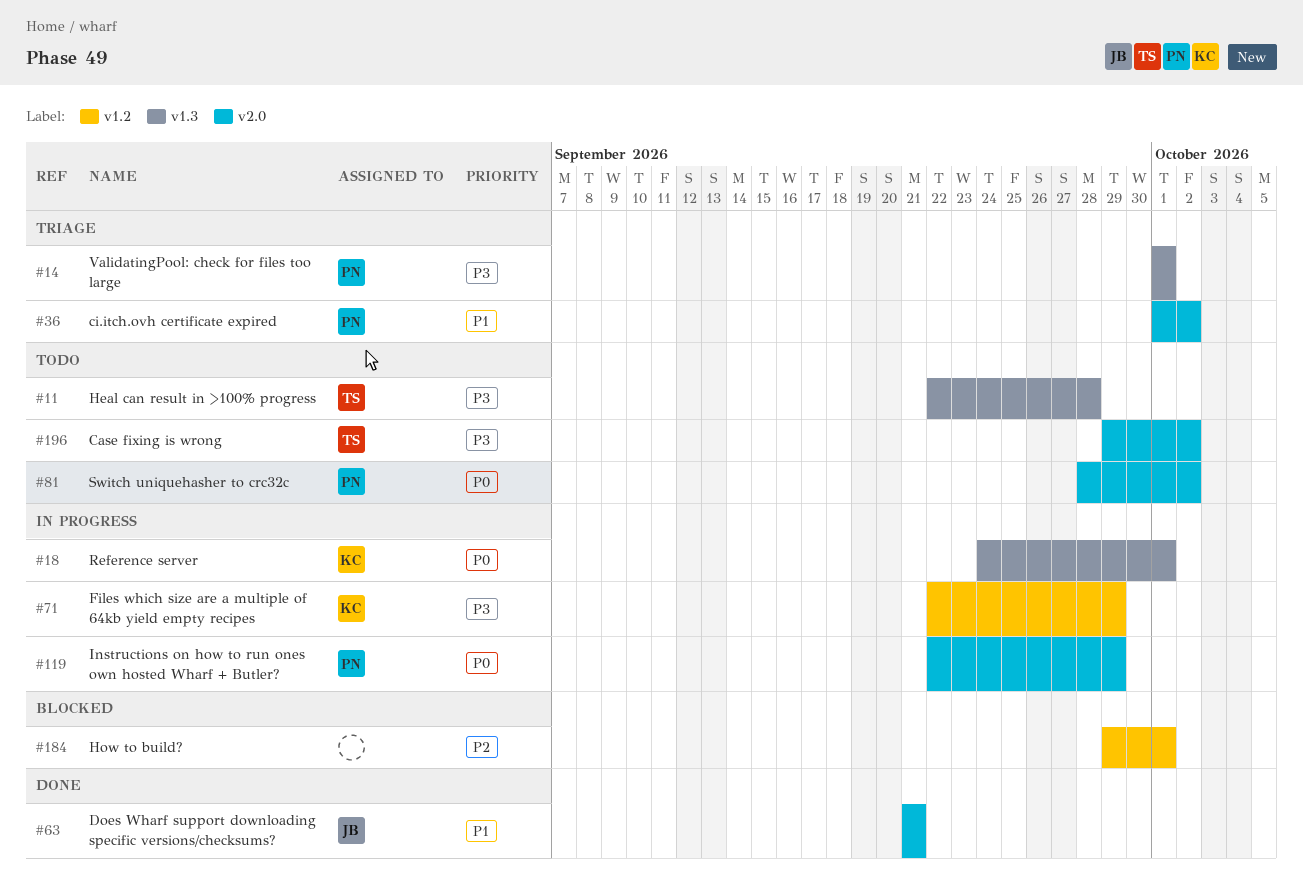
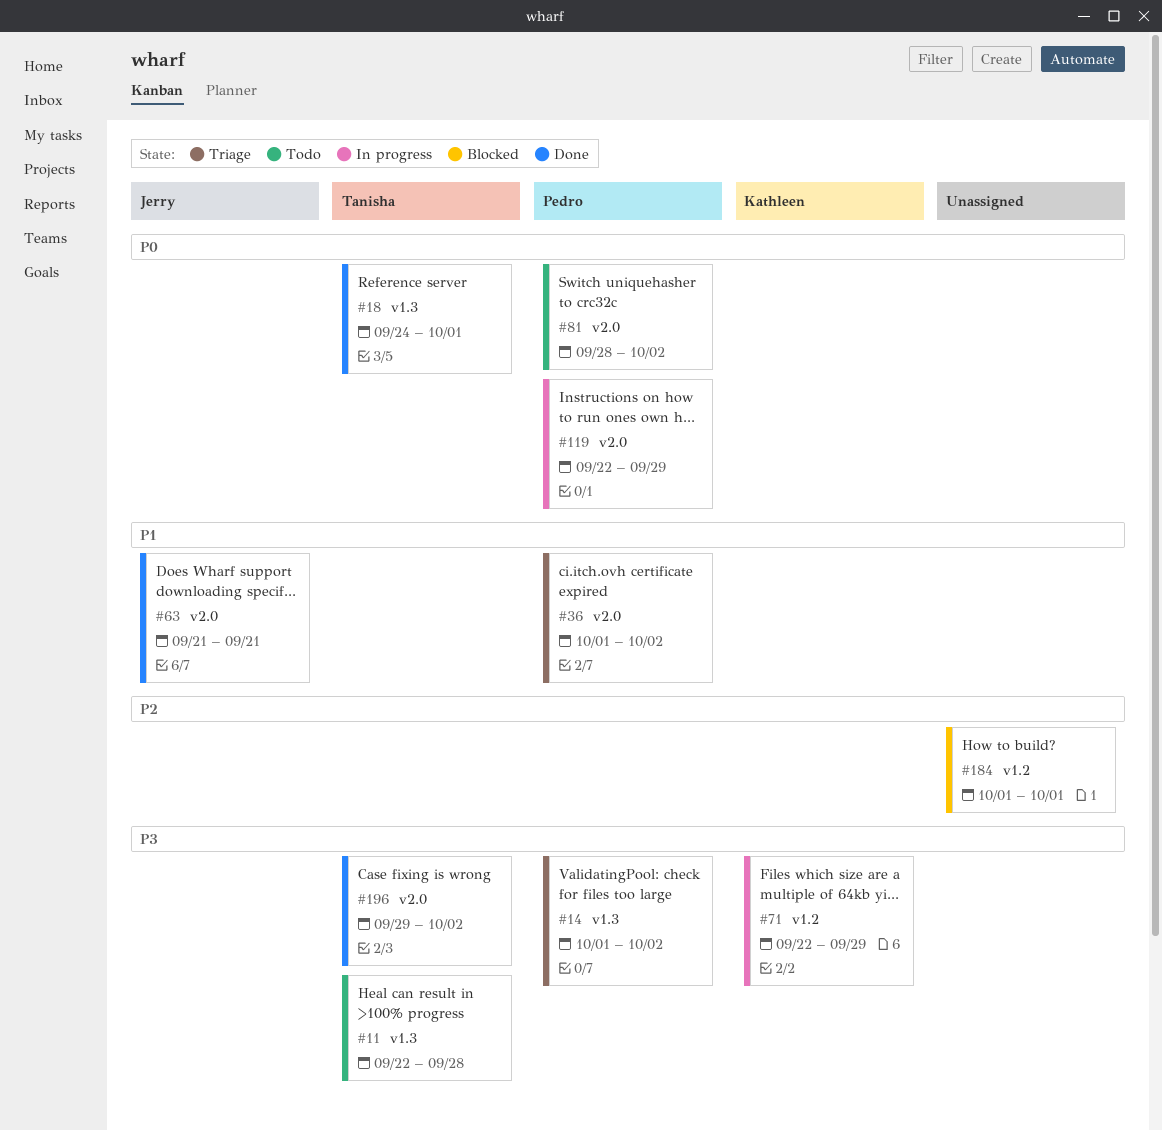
#14, due: Oct 1 -> Oct 2
#18, status: In progress -> Done
#18, owner: Kathleen -> Tanisha
#184, start: Sep 29 -> Oct 1
#196, status: Todo -> Done

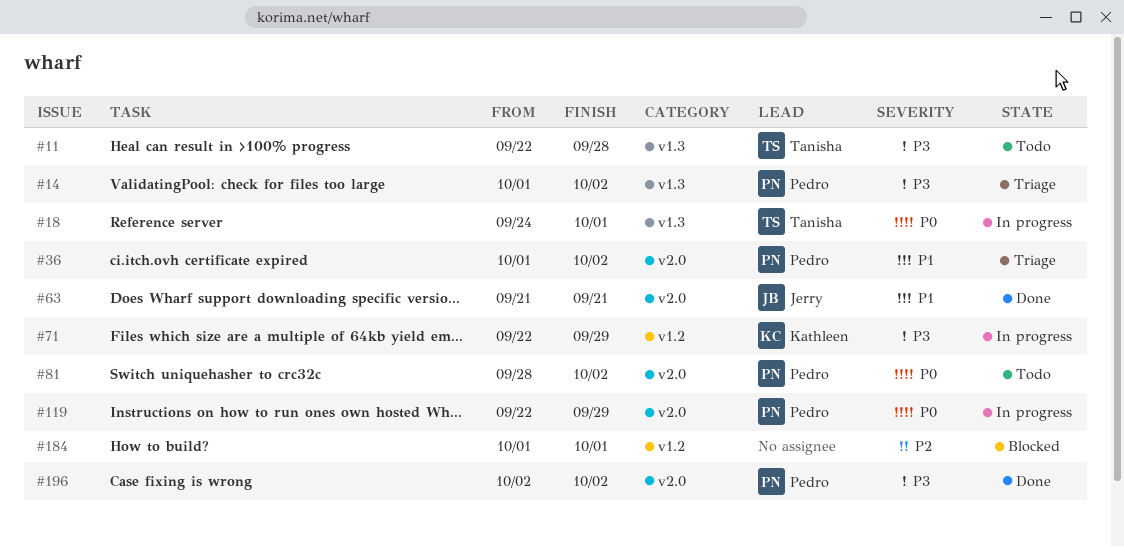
#18, status: Done -> In progress
#196, owner: Tanisha -> Pedro
#196, start: Sep 29 -> Oct 2

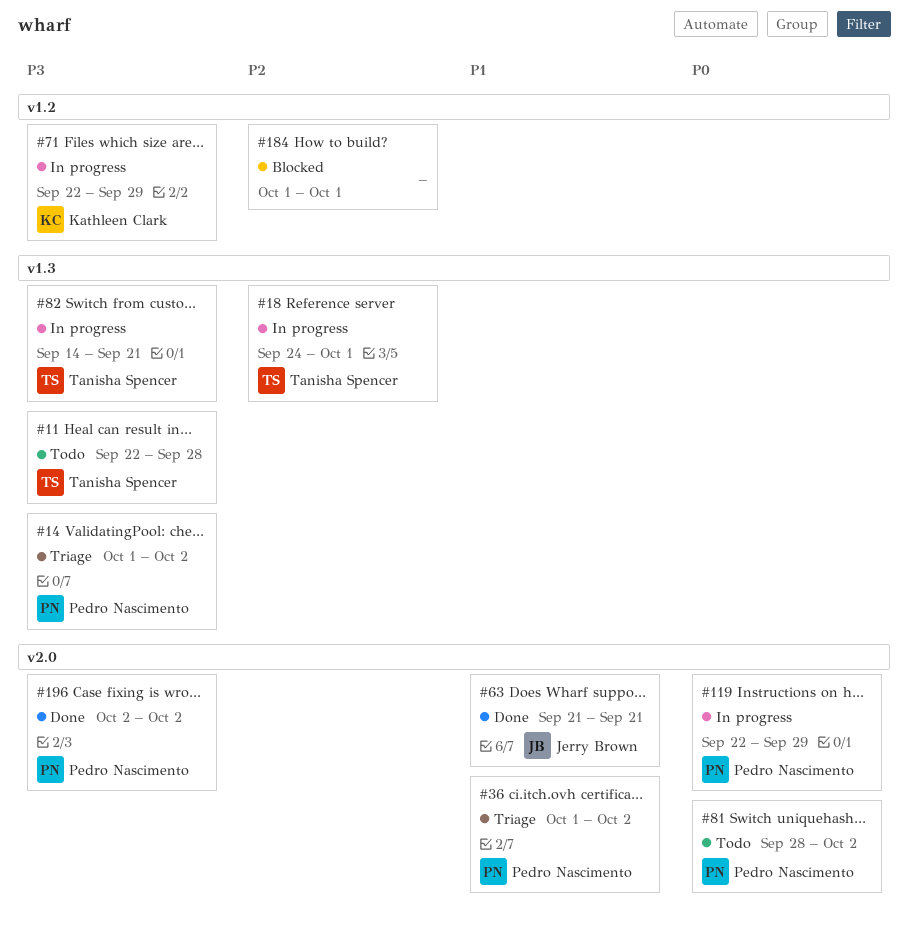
#18, priority: P0 -> P2
#82: none -> present

